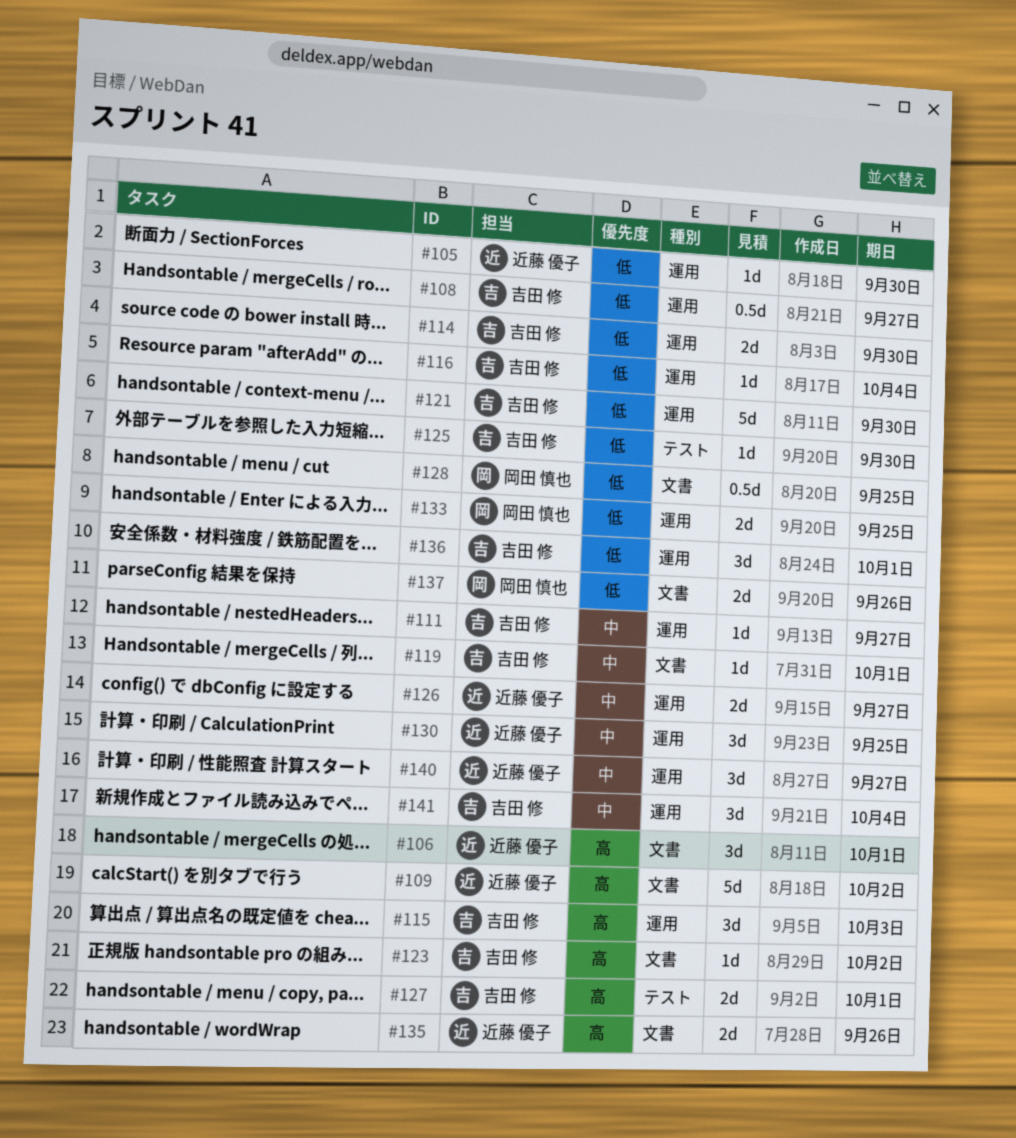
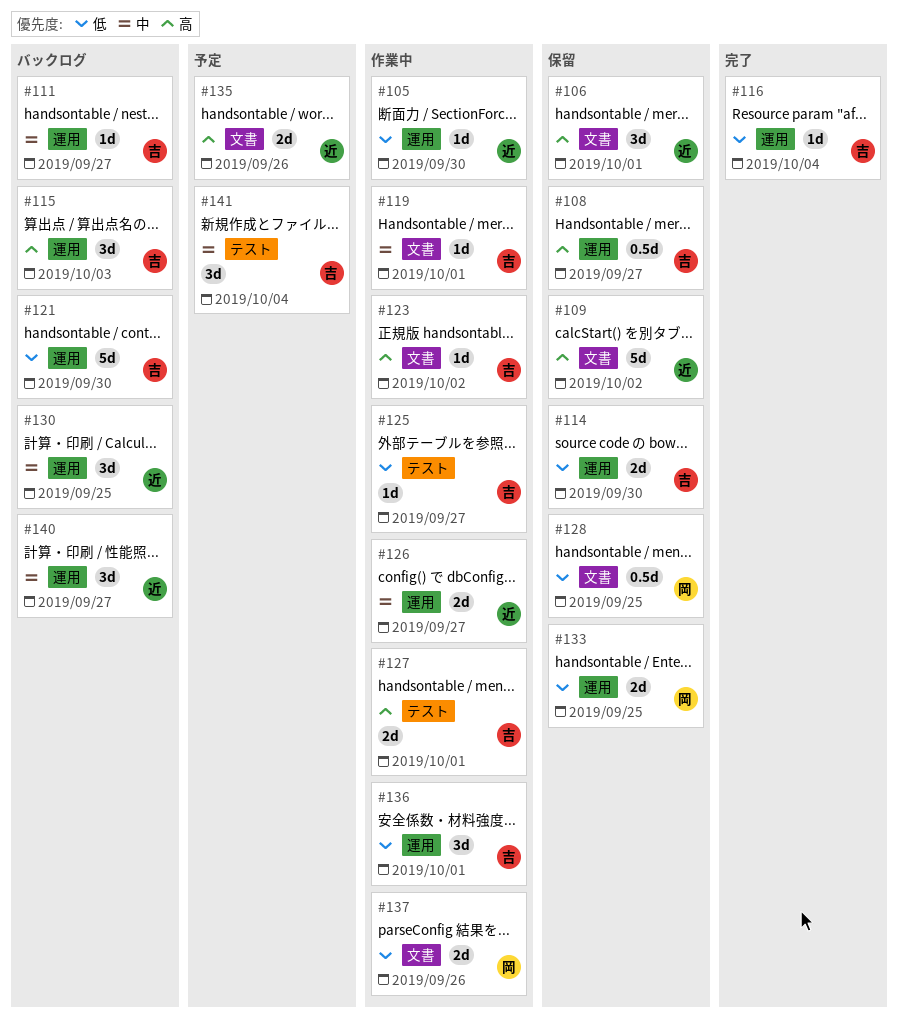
#108, priority: 低 -> 高
#125, due: Sep 30 -> Sep 27
#141, label: 運用 -> テスト

